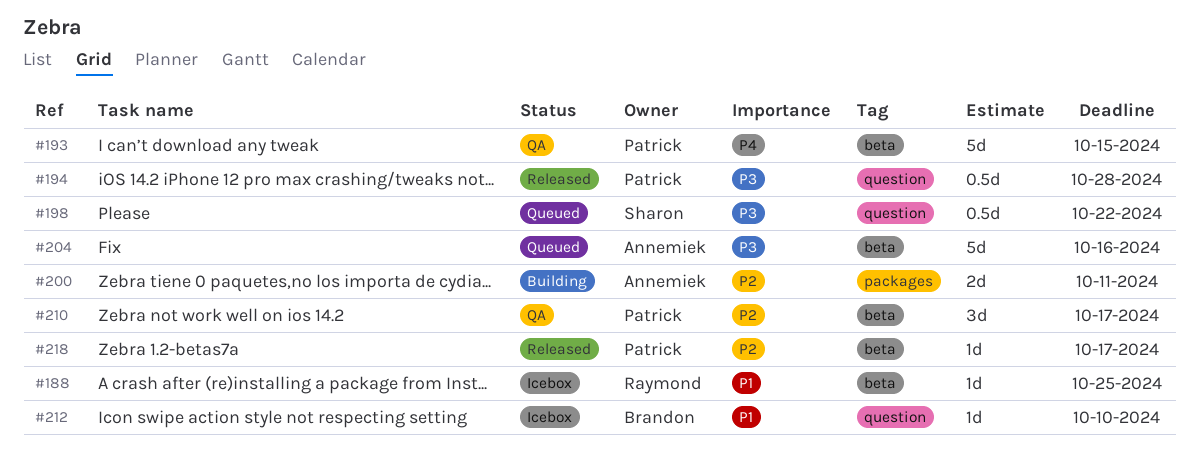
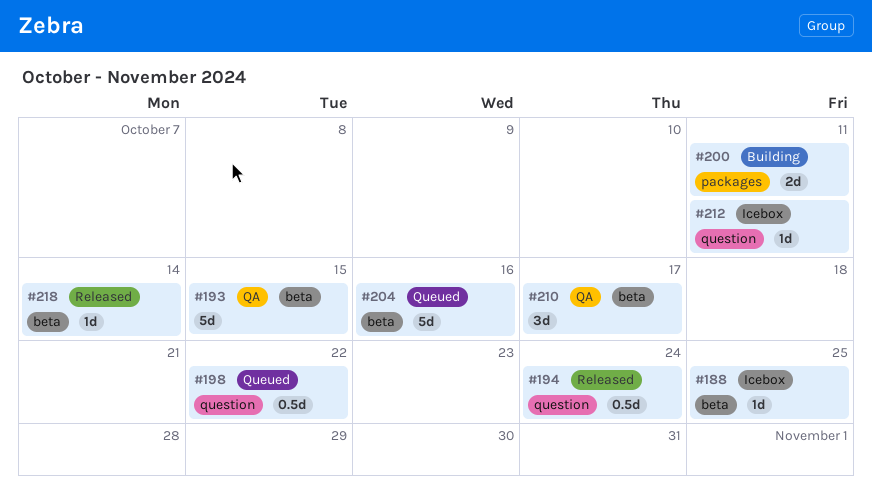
#194, due: Oct 28 -> Oct 24
#212, due: Oct 10 -> Oct 11
#218, due: Oct 17 -> Oct 14

